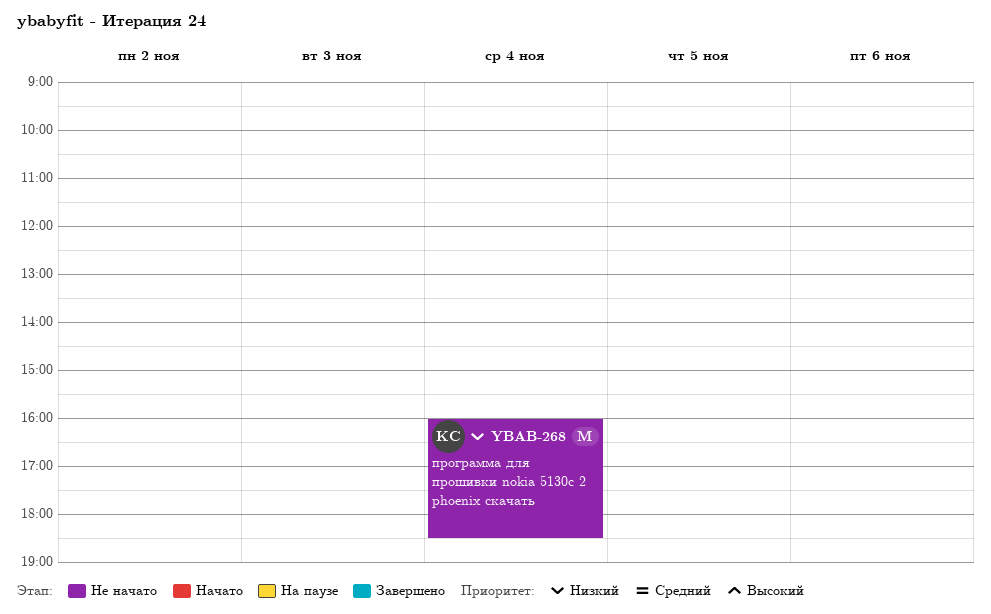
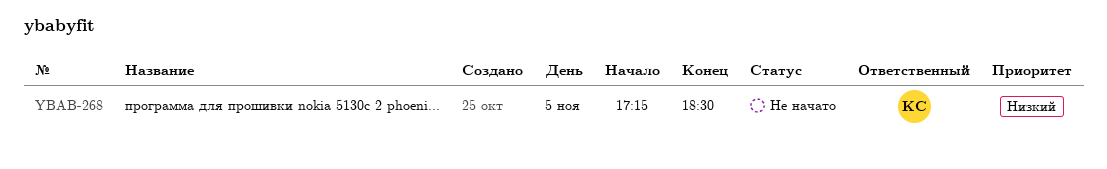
YBAB-268, day: Nov 4 -> Nov 5
YBAB-268, begins: 16:00 -> 17:15

